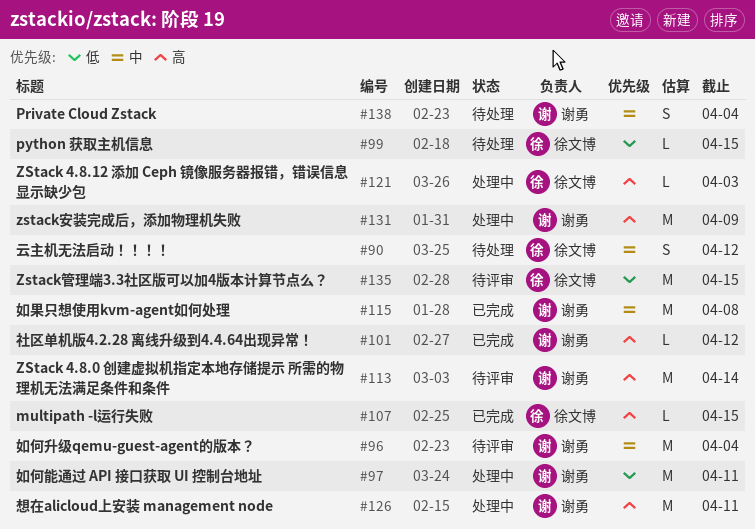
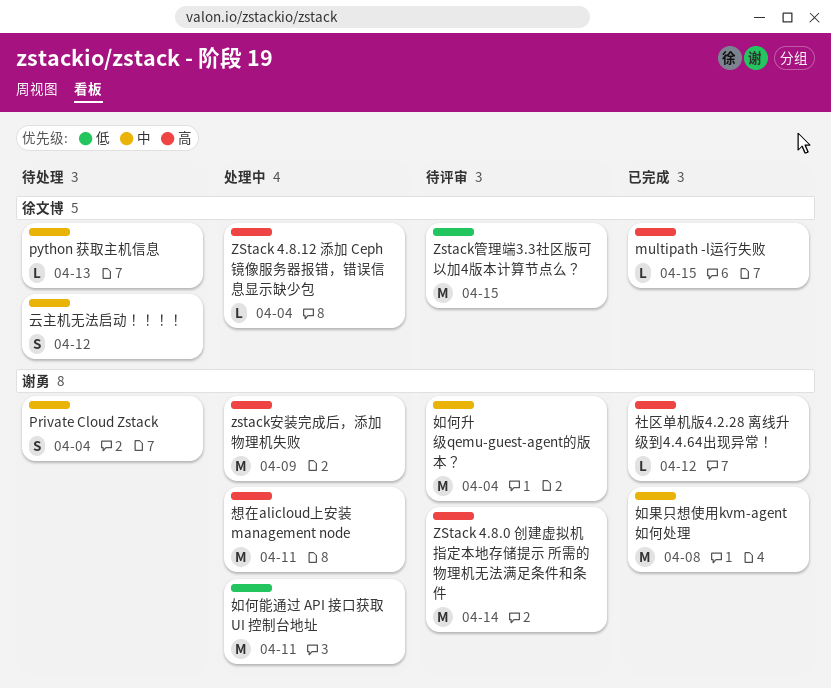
python 获取主机信息, priority: 低 -> 中
python 获取主机信息, due: Apr 15 -> Apr 13
ZStack 4.8.12 添加 Ceph 镜像服务器报错，错误信息显示缺少包, due: Apr 3 -> Apr 4

